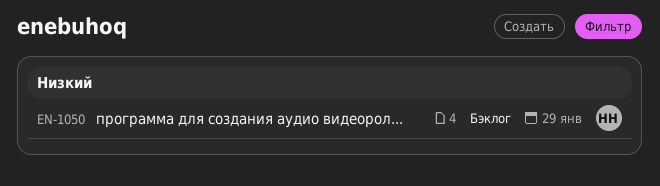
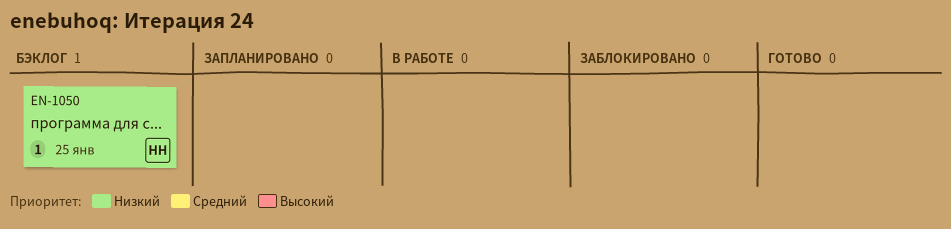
EN-1050, due: Jan 29 -> Jan 25

